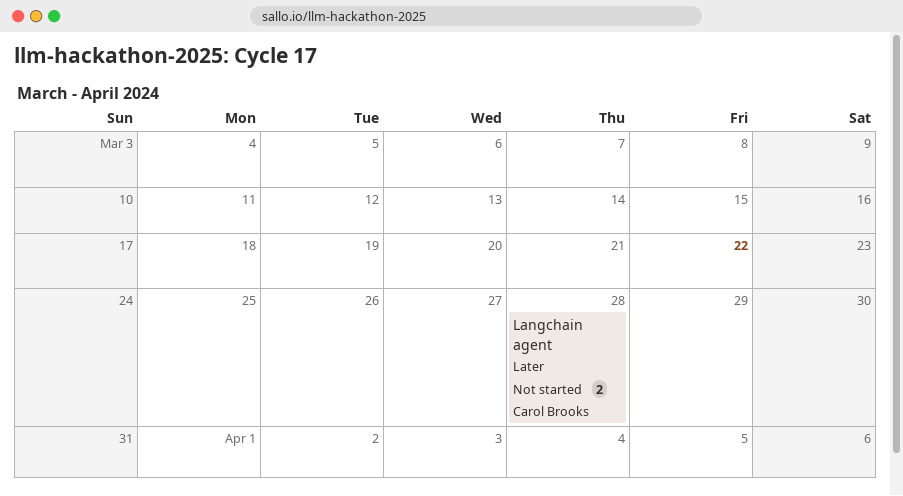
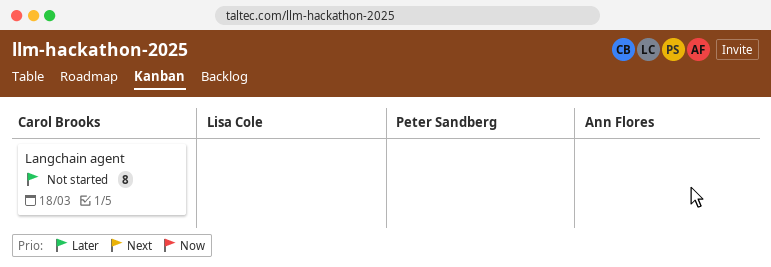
Langchain agent, estimate: 2 -> 8
Langchain agent, due: Mar 28 -> Mar 18

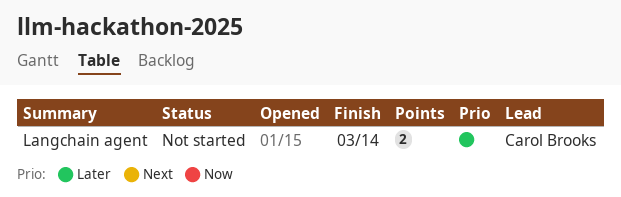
Langchain agent, estimate: 8 -> 2
Langchain agent, due: Mar 18 -> Mar 14

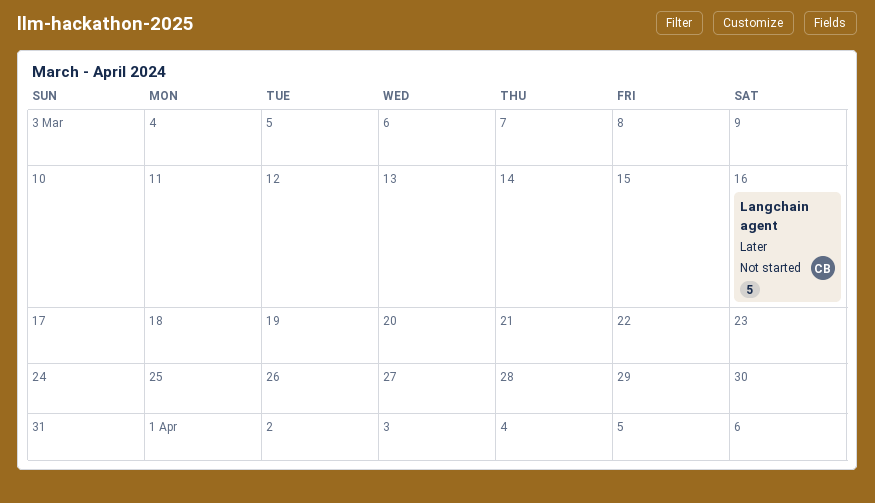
Langchain agent, estimate: 2 -> 5
Langchain agent, due: Mar 14 -> Mar 16

